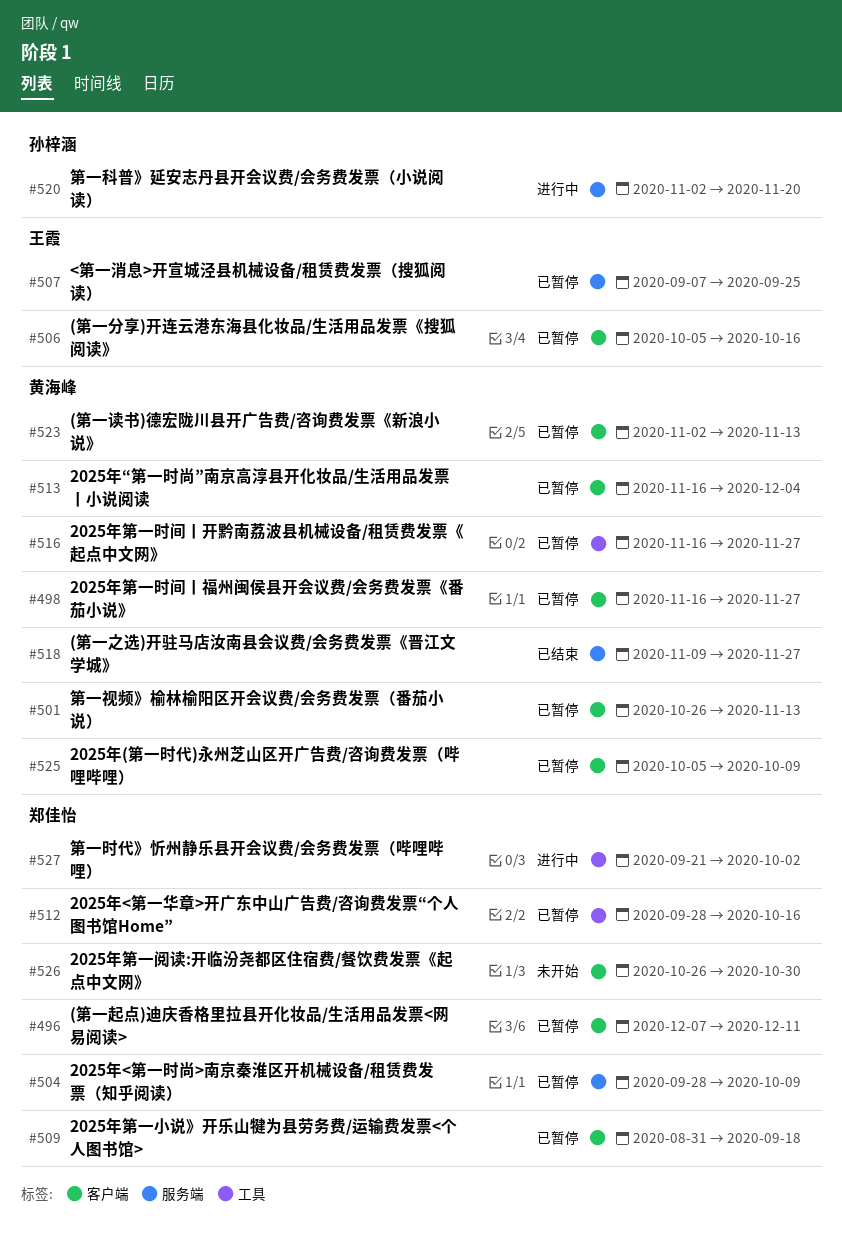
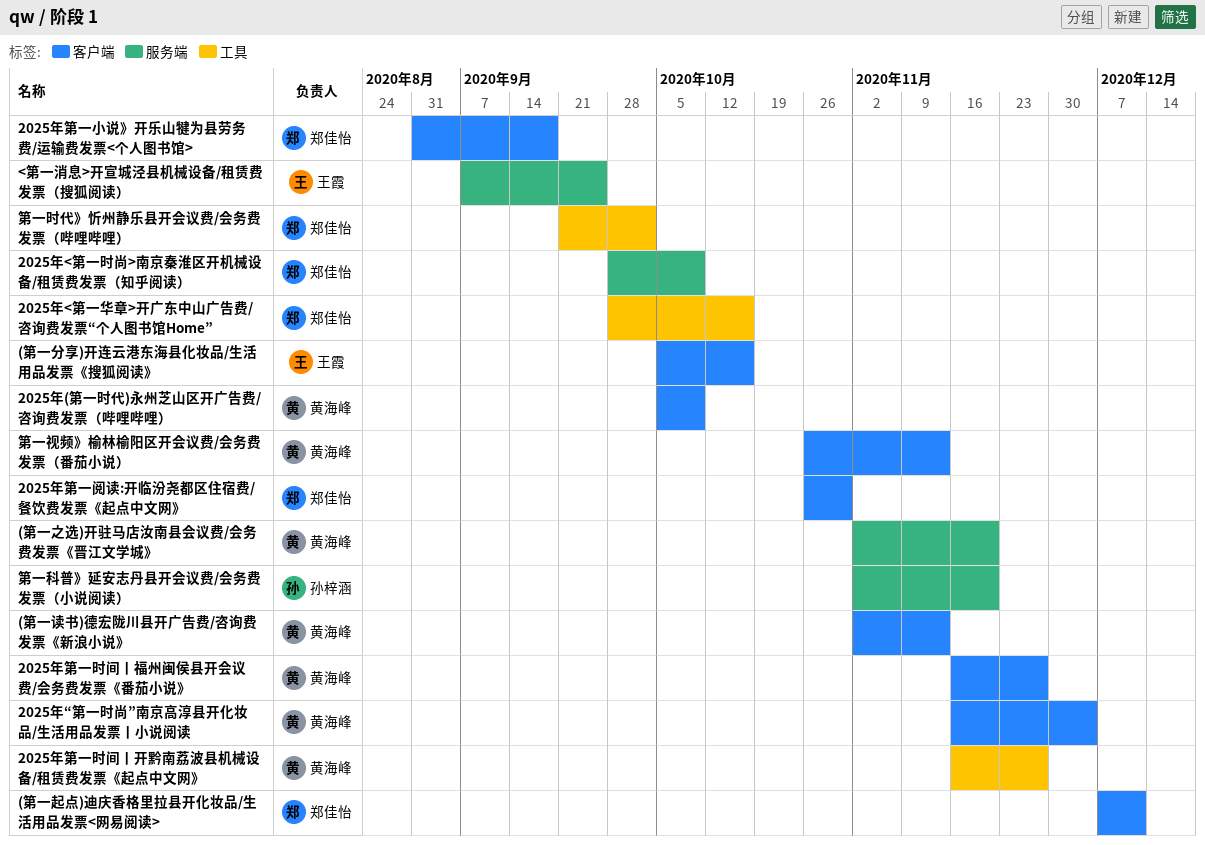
(第一之选)开驻马店汝南县会议费/会务费发票《晋江文学城》, start: Nov 9 -> Nov 2
(第一之选)开驻马店汝南县会议费/会务费发票《晋江文学城》, due: Nov 27 -> Nov 20

